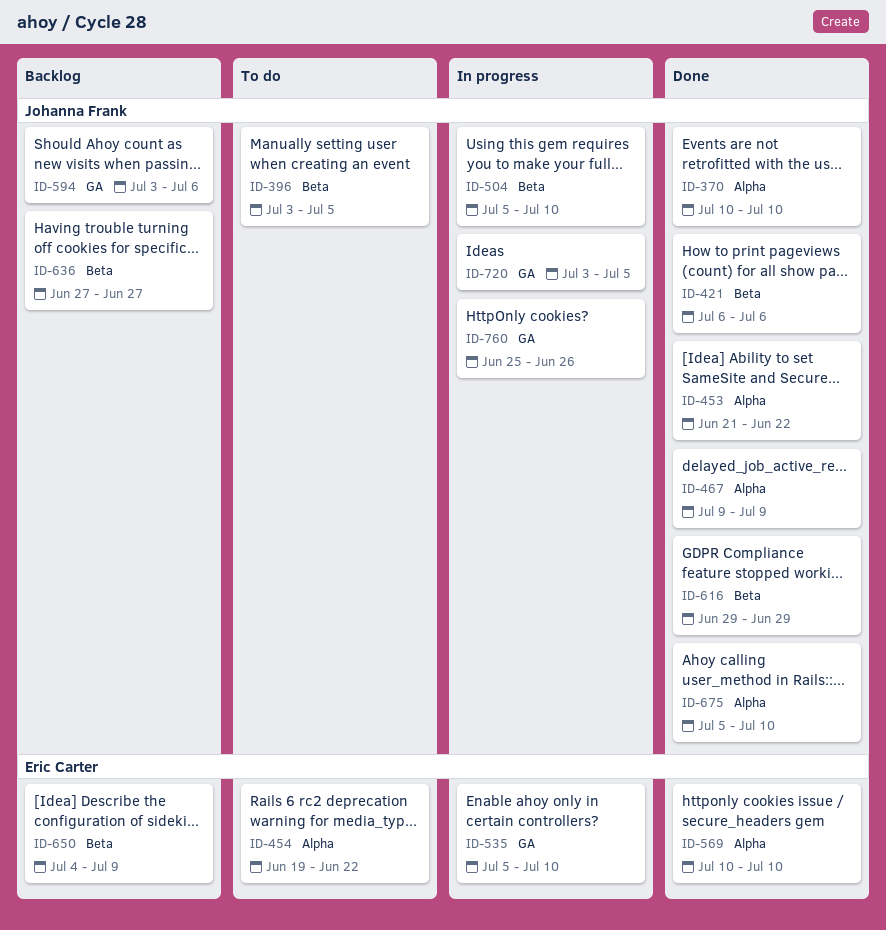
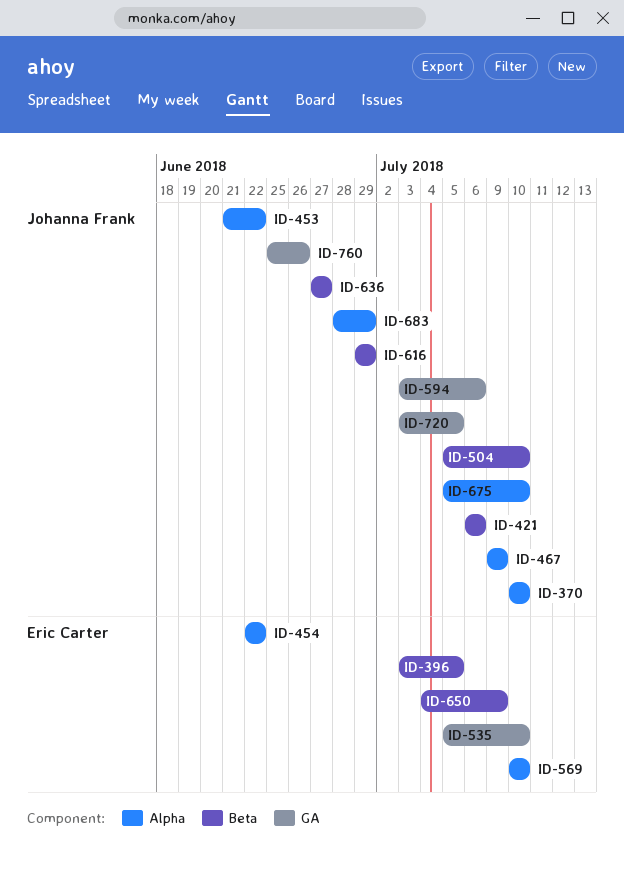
ID-396, owner: Johanna Frank -> Eric Carter
ID-454, start: Jun 19 -> Jun 22
ID-683: none -> present

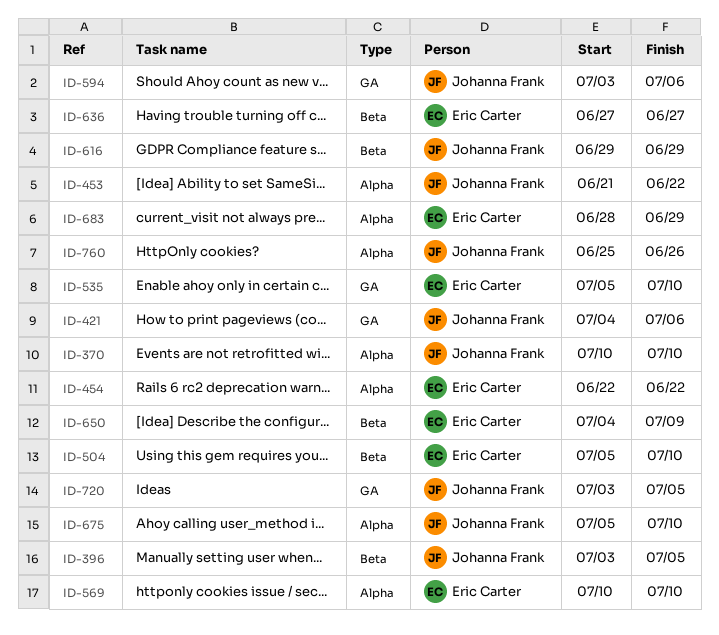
ID-396, owner: Eric Carter -> Johanna Frank
ID-421, label: Beta -> GA
ID-421, start: Jul 6 -> Jul 4
ID-467: present -> none
ID-504, owner: Johanna Frank -> Eric Carter
ID-636, owner: Johanna Frank -> Eric Carter
ID-683, owner: Johanna Frank -> Eric Carter
ID-760, label: GA -> Alpha

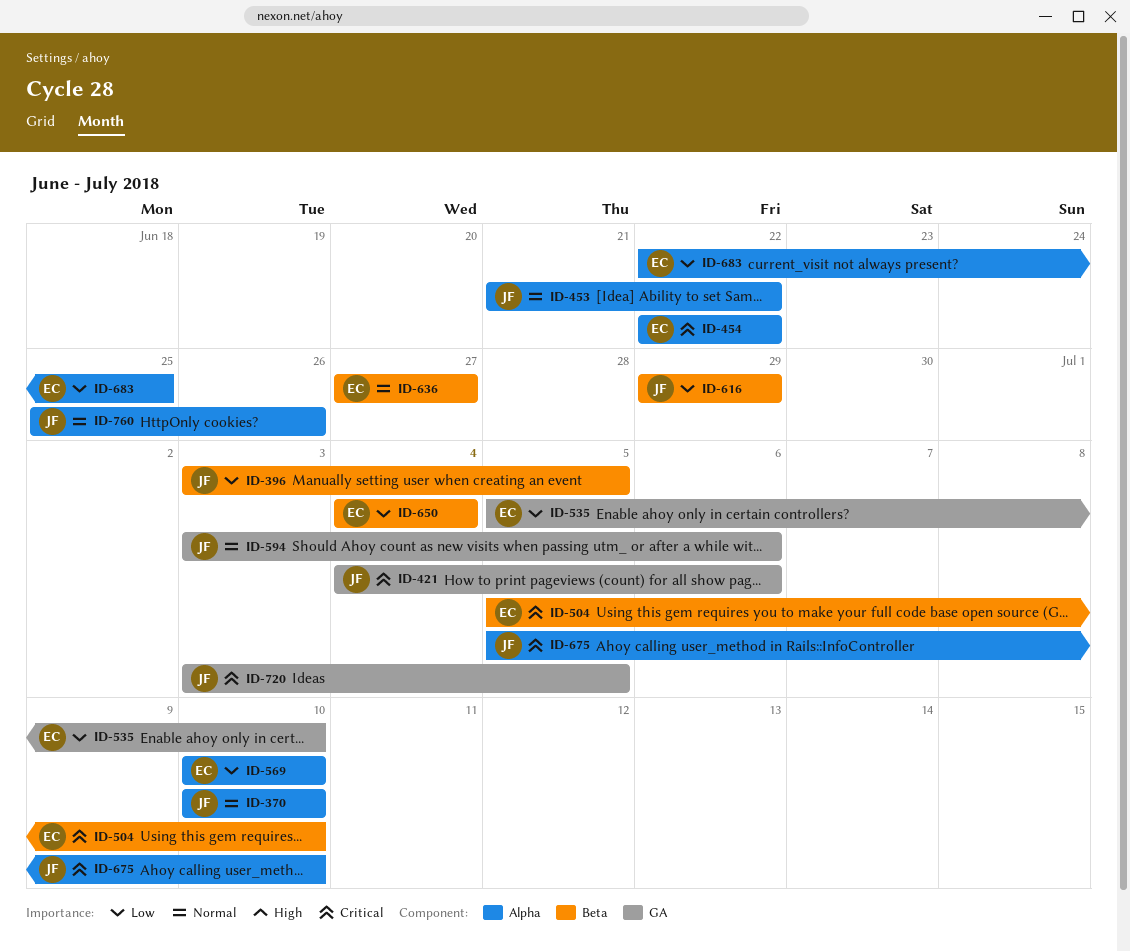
ID-650, due: Jul 9 -> Jul 4
ID-683, start: Jun 28 -> Jun 22
ID-683, due: Jun 29 -> Jun 25

